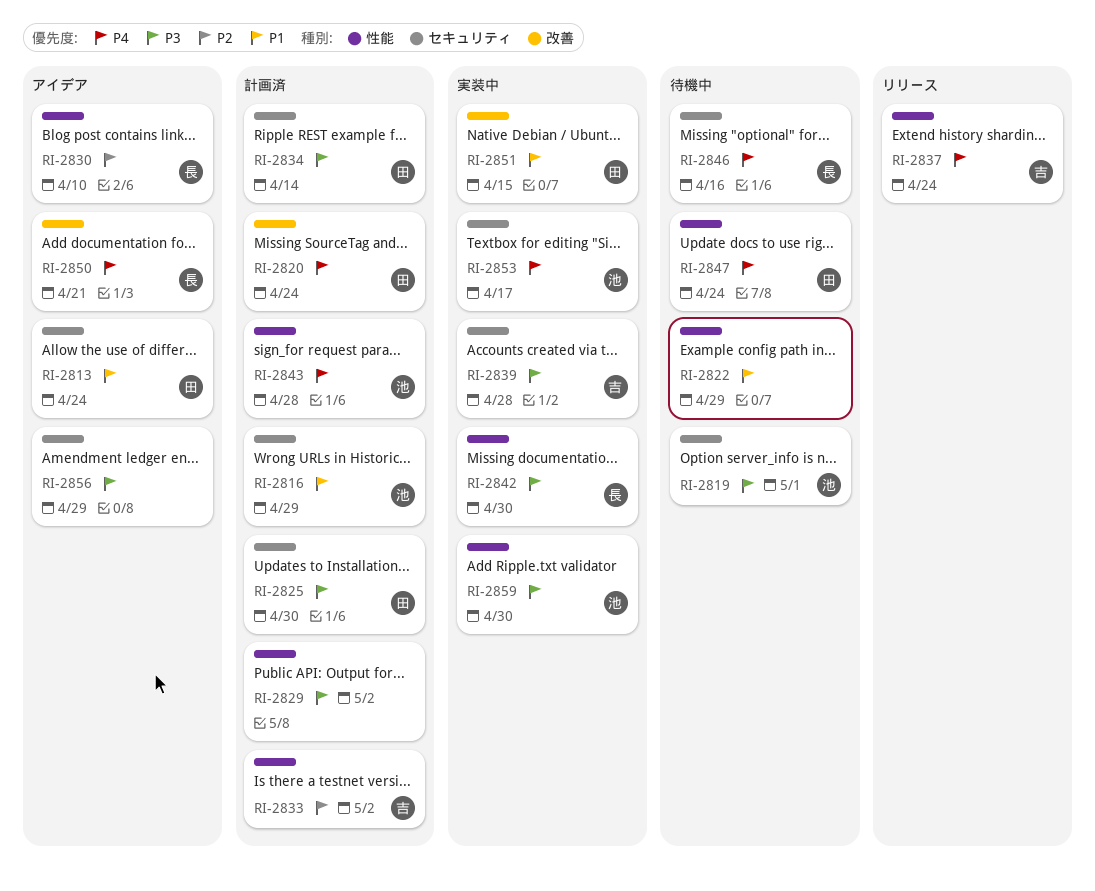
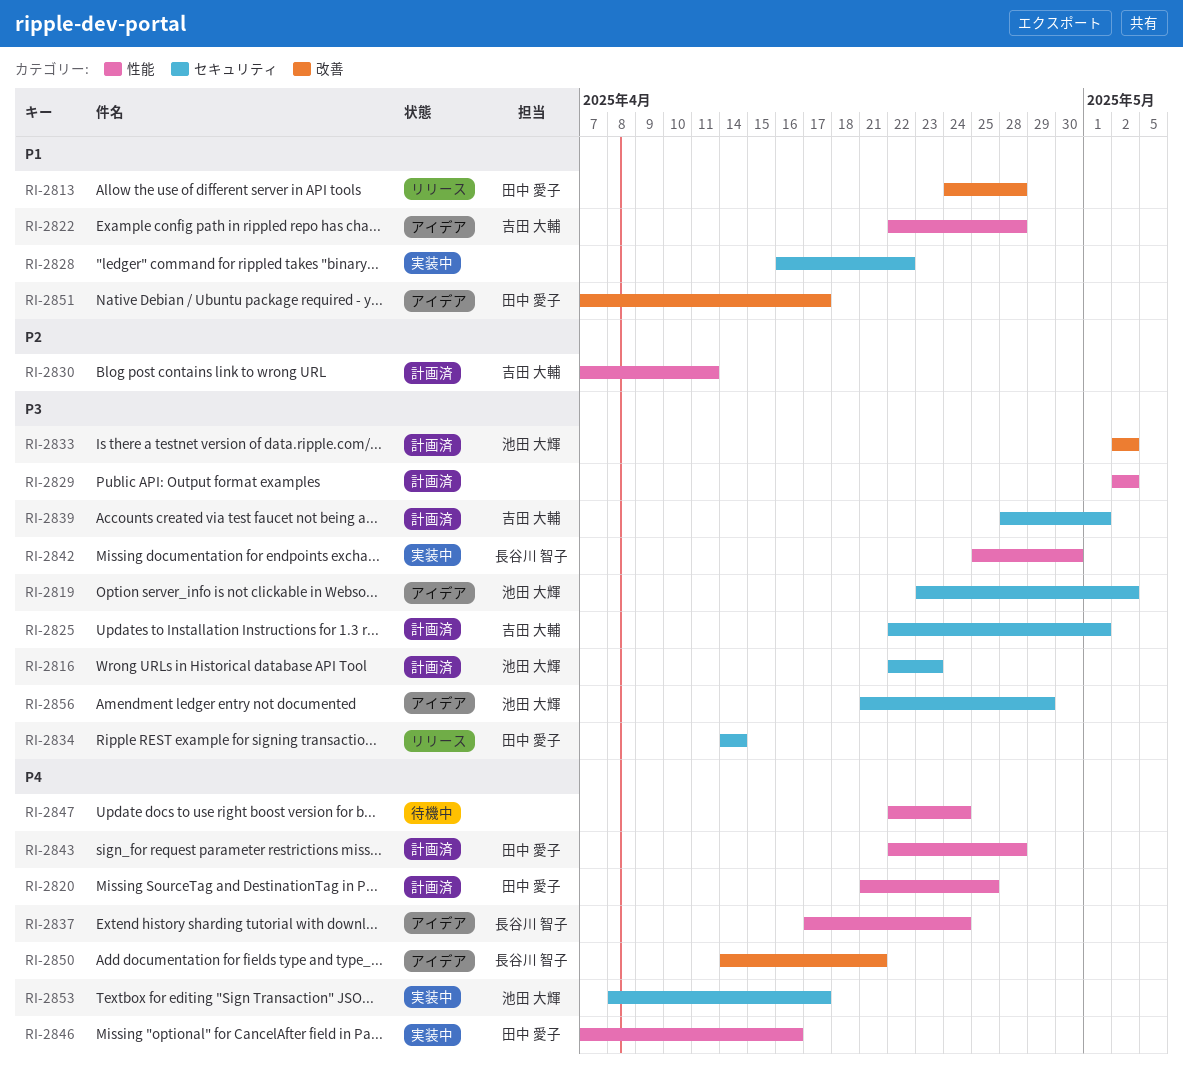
RI-2813, status: アイデア -> リリース
RI-2813, label: セキュリティ -> 改善
RI-2813, due: Apr 24 -> Apr 28
RI-2816, priority: P1 -> P3
RI-2816, due: Apr 29 -> Apr 23
RI-2819, status: 待機中 -> アイデア
RI-2819, due: May 1 -> May 2
RI-2820, label: 改善 -> 性能
RI-2820, due: Apr 24 -> Apr 25
RI-2822, status: 待機中 -> アイデア
RI-2822, owner: none -> 吉田 大輔
RI-2822, due: Apr 29 -> Apr 28
RI-2825, owner: 田中 愛子 -> 吉田 大輔
RI-2825, due: Apr 30 -> May 1
RI-2828: none -> present
RI-2830, status: アイデア -> 計画済
RI-2830, owner: 長谷川 智子 -> 吉田 大輔
RI-2830, due: Apr 10 -> Apr 11
RI-2833, owner: 吉田 大輔 -> 池田 大輝
RI-2833, priority: P2 -> P3
RI-2833, label: 性能 -> 改善
RI-2834, status: 計画済 -> リリース
RI-2837, status: リリース -> アイデア
RI-2837, owner: 吉田 大輔 -> 長谷川 智子
RI-2839, status: 実装中 -> 計画済
RI-2839, due: Apr 28 -> May 1
RI-2843, owner: 池田 大輝 -> 田中 愛子
RI-2846, status: 待機中 -> 実装中
RI-2846, owner: 長谷川 智子 -> 田中 愛子
RI-2846, label: セキュリティ -> 性能
RI-2847, owner: 田中 愛子 -> none
RI-2851, status: 実装中 -> アイデア
RI-2851, due: Apr 15 -> Apr 17
RI-2856, owner: none -> 池田 大輝
RI-2859: present -> none

